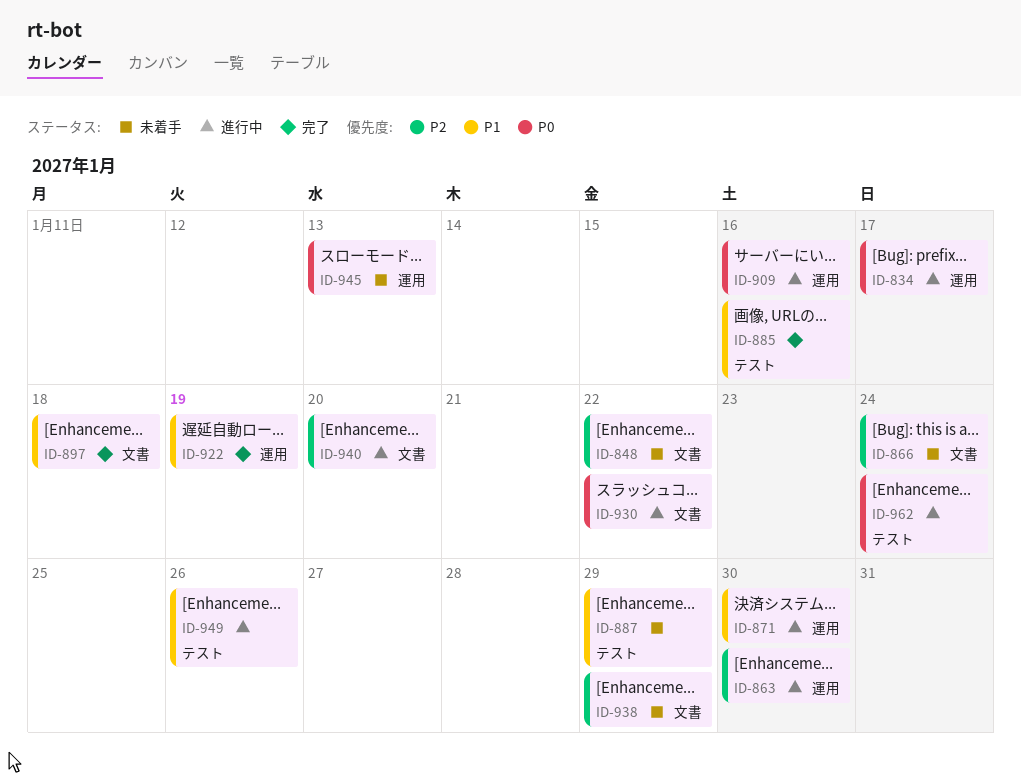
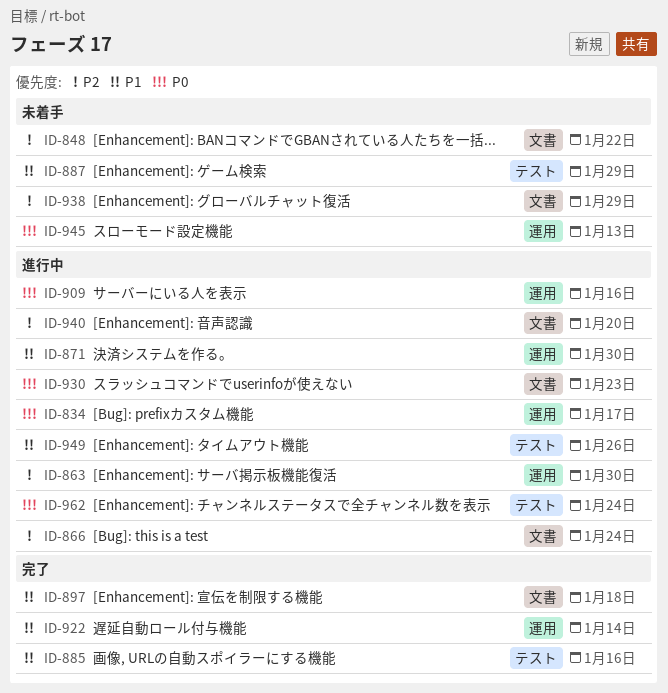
ID-866, status: 未着手 -> 進行中
ID-922, due: Jan 19 -> Jan 14
ID-930, due: Jan 22 -> Jan 23

